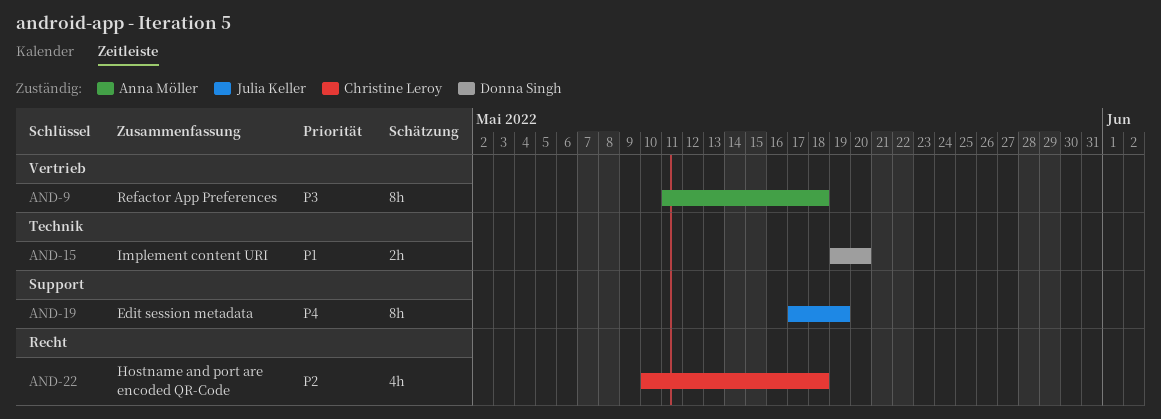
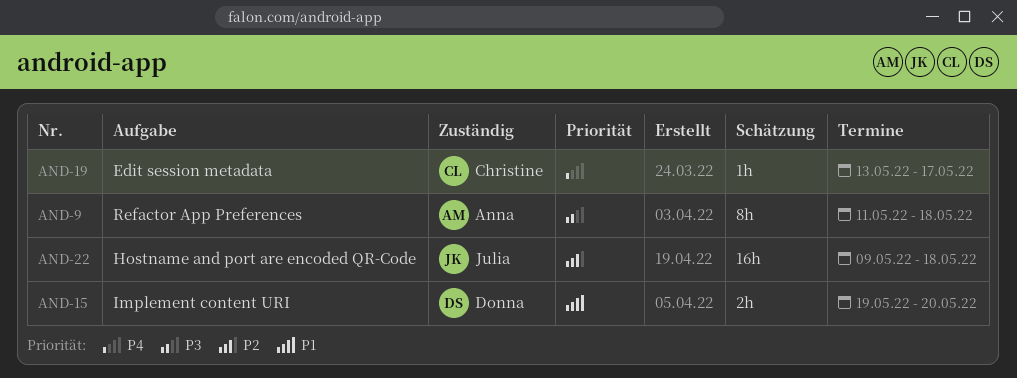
AND-19, owner: Julia Keller -> Christine Leroy
AND-19, estimate: 8h -> 1h
AND-19, start: May 17 -> May 13
AND-19, due: May 19 -> May 17
AND-22, owner: Christine Leroy -> Julia Keller
AND-22, estimate: 4h -> 16h
AND-22, start: May 10 -> May 9

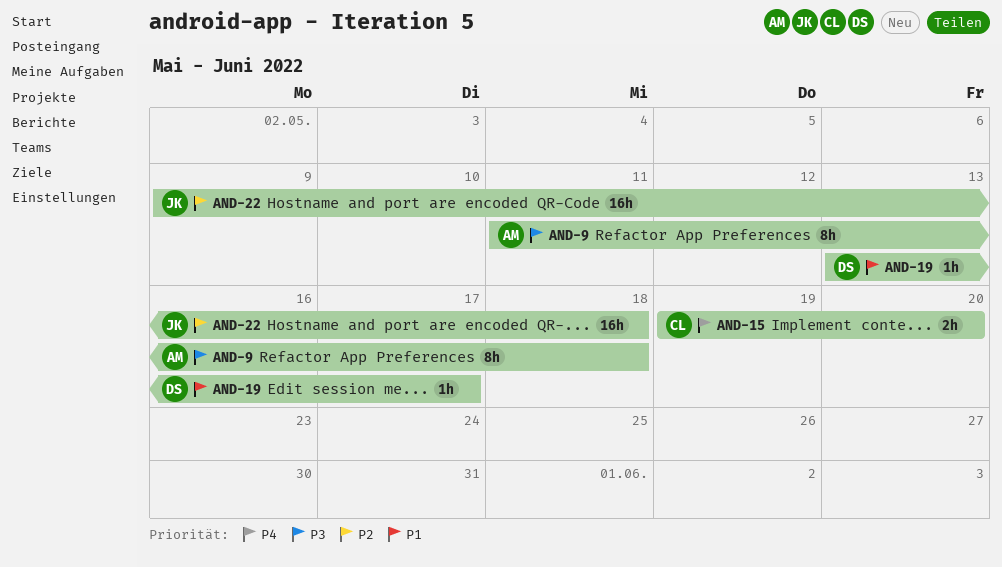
AND-15, owner: Donna -> Christine
AND-15, priority: P1 -> P4
AND-19, owner: Christine -> Donna
AND-19, priority: P4 -> P1

